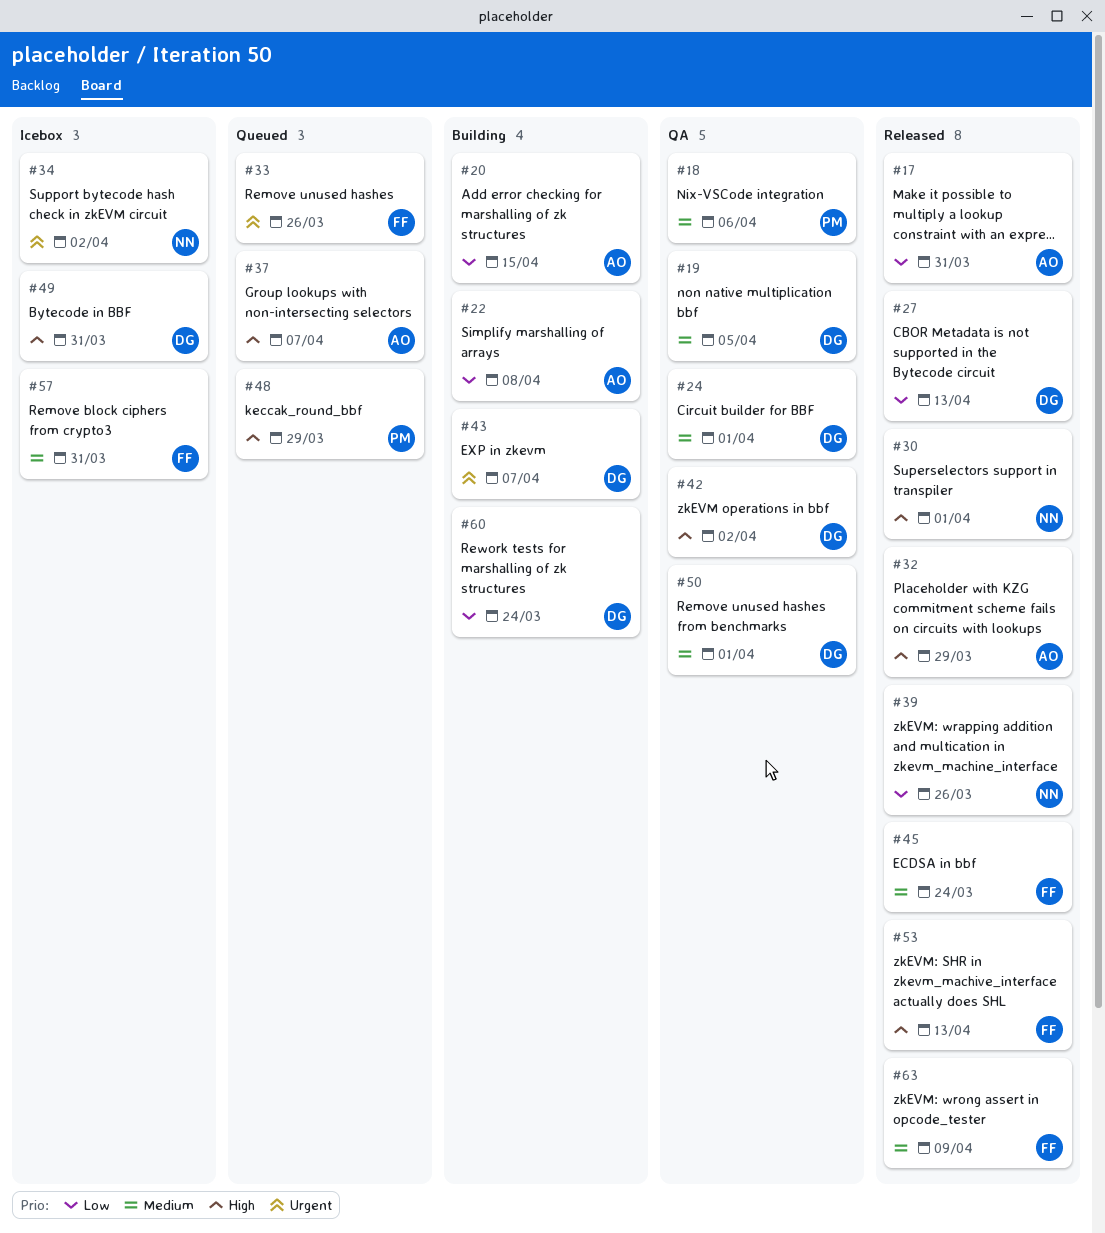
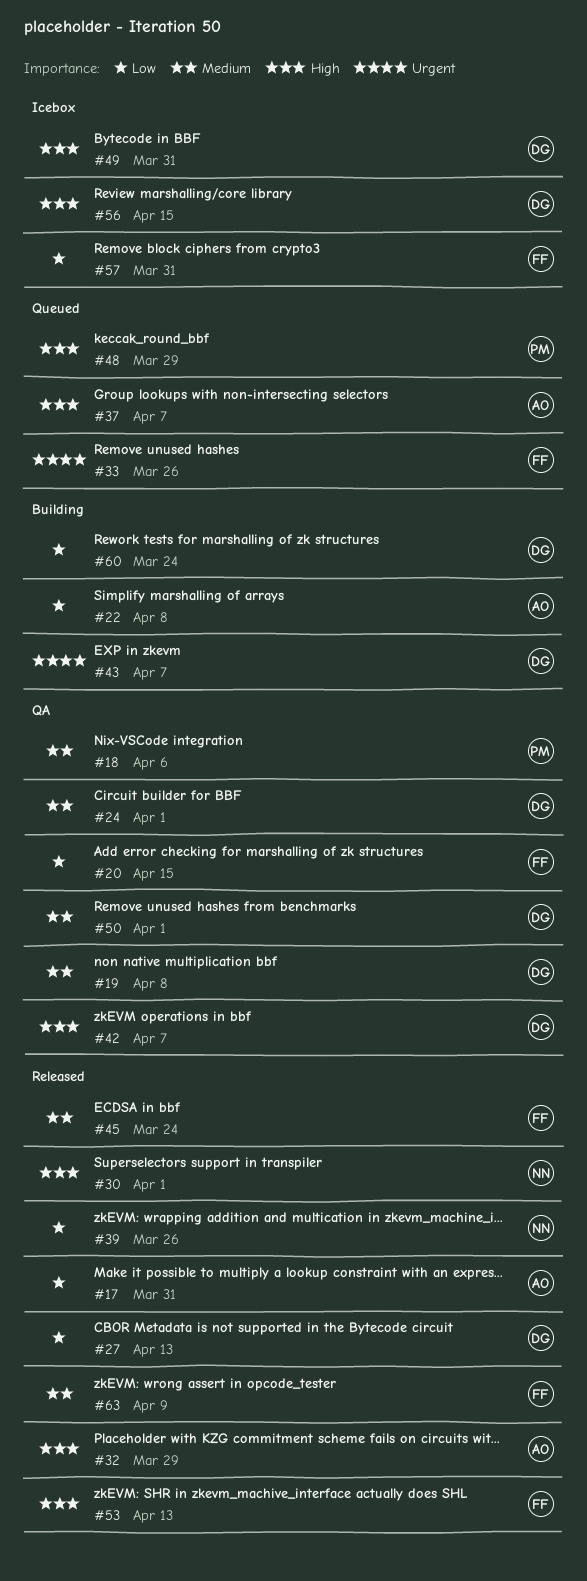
#19, due: Apr 5 -> Apr 8
#20, status: Building -> QA
#20, owner: AO -> FF
#34: present -> none
#42, due: Apr 2 -> Apr 7
#56: none -> present
#57, priority: Medium -> Low

